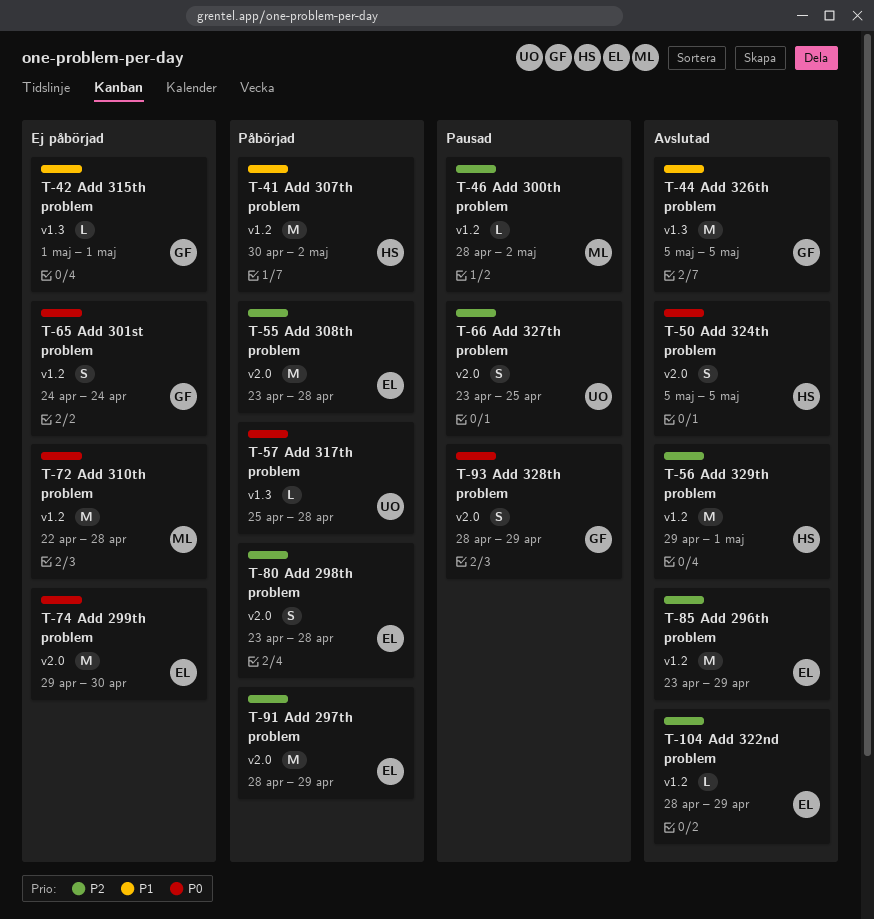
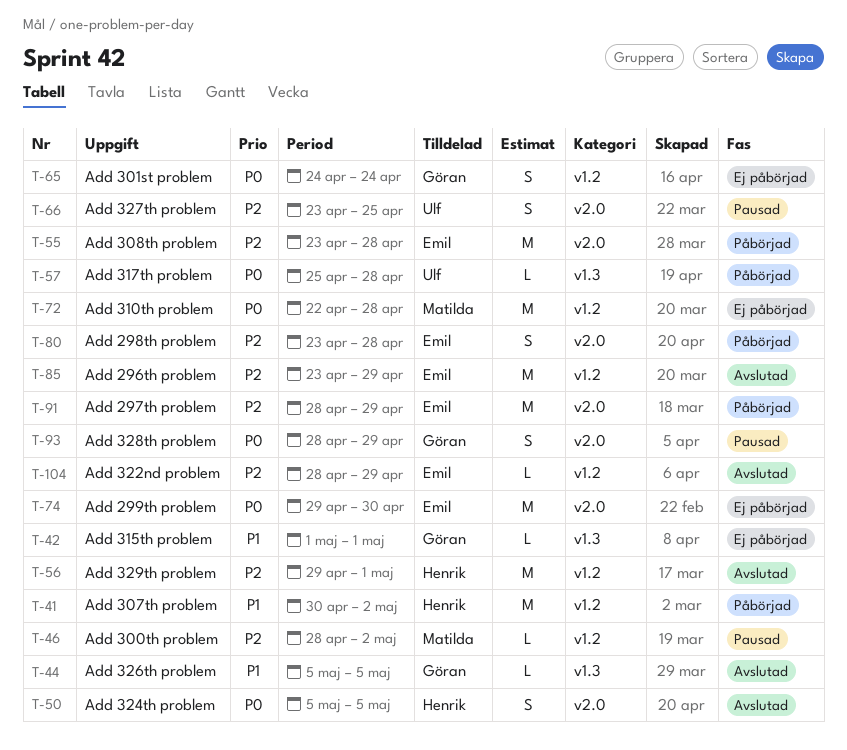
T-44, estimate: M -> L

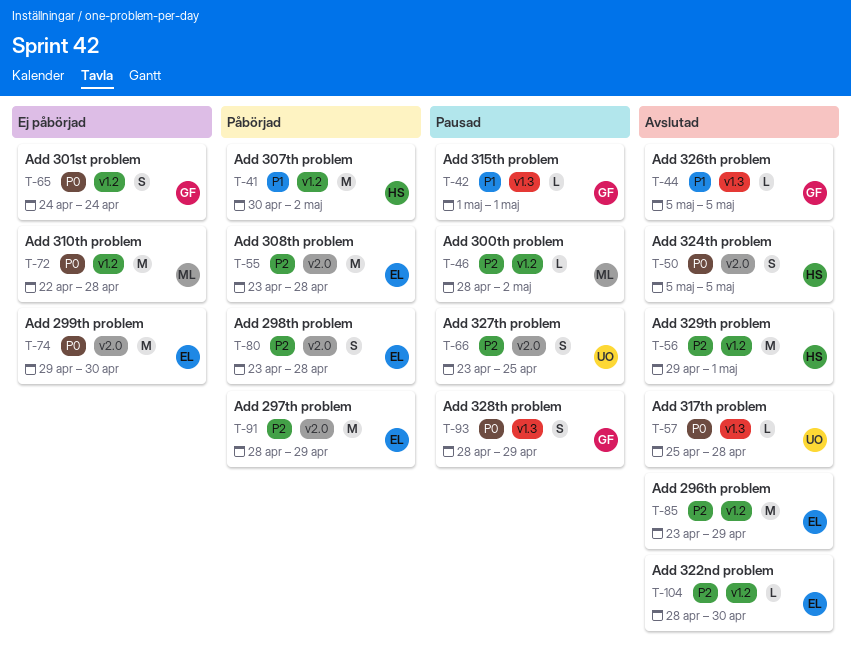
T-42, status: Ej påbörjad -> Pausad
T-57, status: Påbörjad -> Avslutad
T-93, label: v2.0 -> v1.3
T-104, due: Apr 29 -> Apr 30

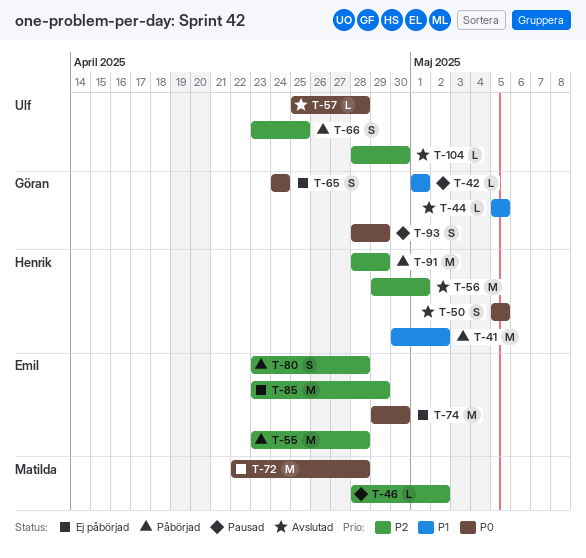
T-66, status: Pausad -> Påbörjad
T-85, status: Avslutad -> Ej påbörjad
T-91, owner: Emil -> Henrik
T-104, owner: Emil -> Ulf

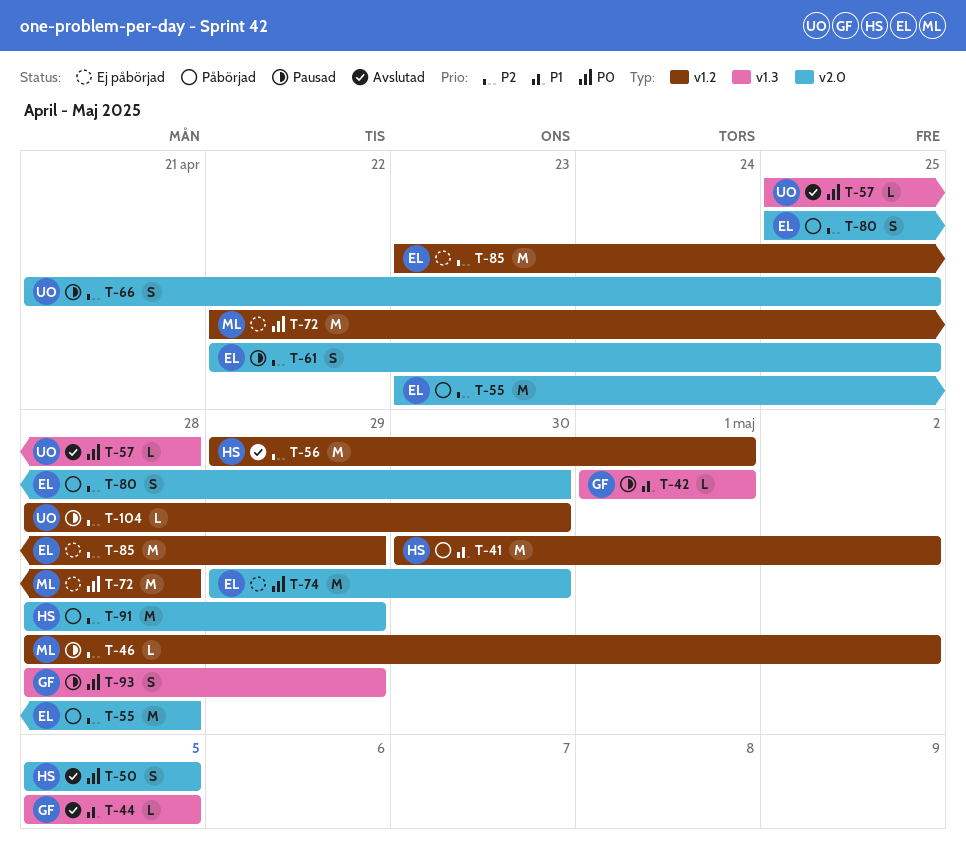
T-61: none -> present
T-65: present -> none
T-66, status: Påbörjad -> Pausad
T-66, start: Apr 23 -> Apr 21
T-80, start: Apr 23 -> Apr 25
T-80, due: Apr 28 -> Apr 30
T-104, status: Avslutad -> Pausad

